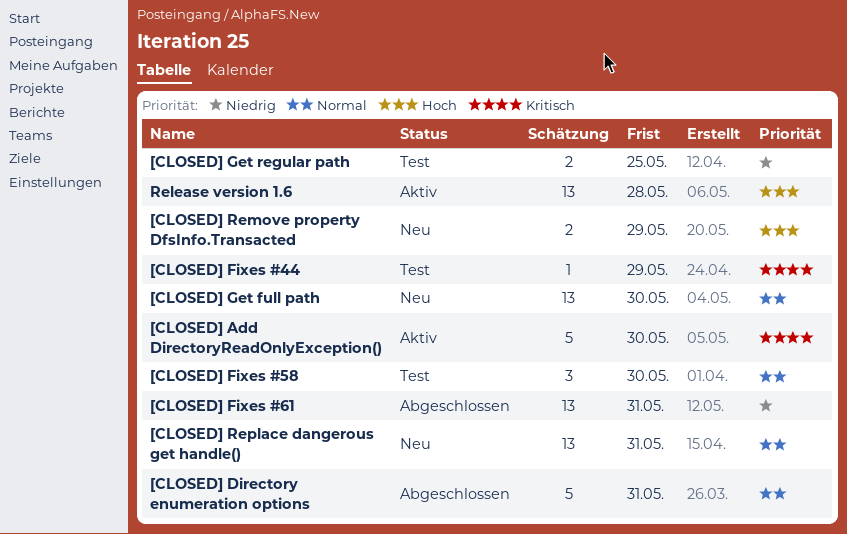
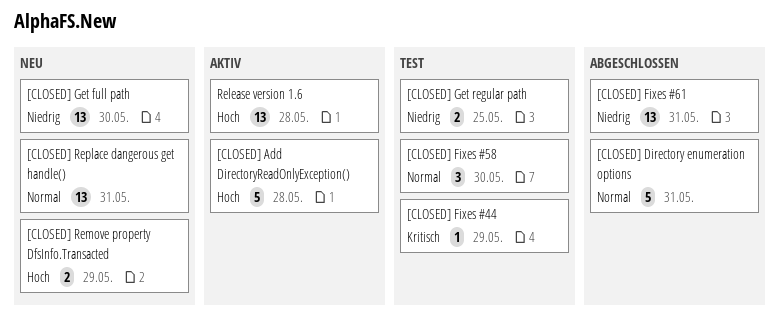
[CLOSED] Add DirectoryReadOnlyException(), priority: Kritisch -> Hoch
[CLOSED] Add DirectoryReadOnlyException(), due: May 30 -> May 28
[CLOSED] Get full path, priority: Normal -> Niedrig

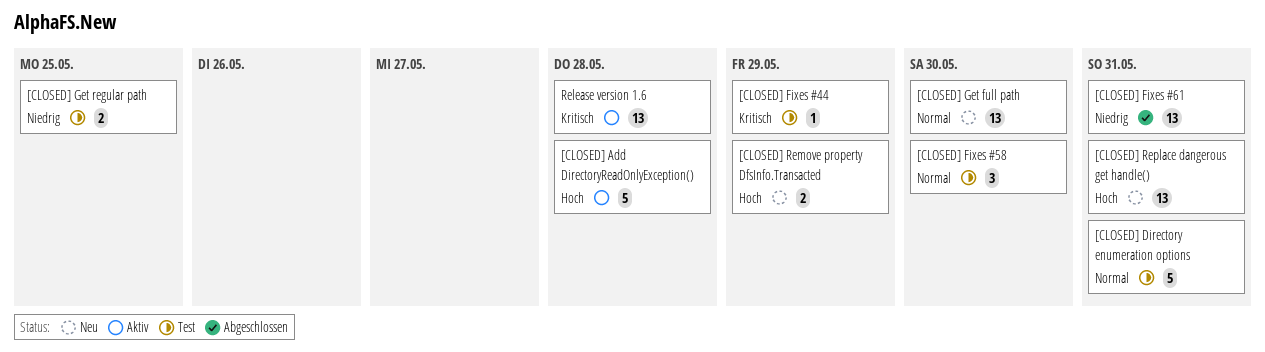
[CLOSED] Directory enumeration options, status: Abgeschlossen -> Test
[CLOSED] Get full path, priority: Niedrig -> Normal
[CLOSED] Replace dangerous get handle(), priority: Normal -> Hoch
Release version 1.6, priority: Hoch -> Kritisch

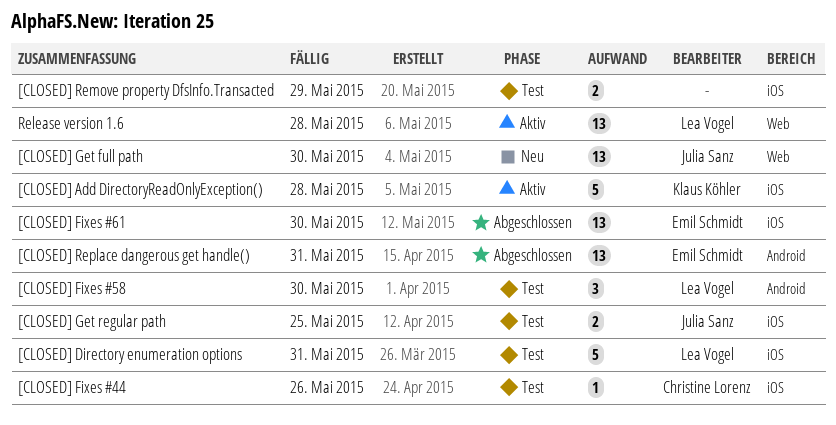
[CLOSED] Fixes #44, due: May 29 -> May 26
[CLOSED] Fixes #61, due: May 31 -> May 30
[CLOSED] Remove property DfsInfo.Transacted, status: Neu -> Test
[CLOSED] Replace dangerous get handle(), status: Neu -> Abgeschlossen

